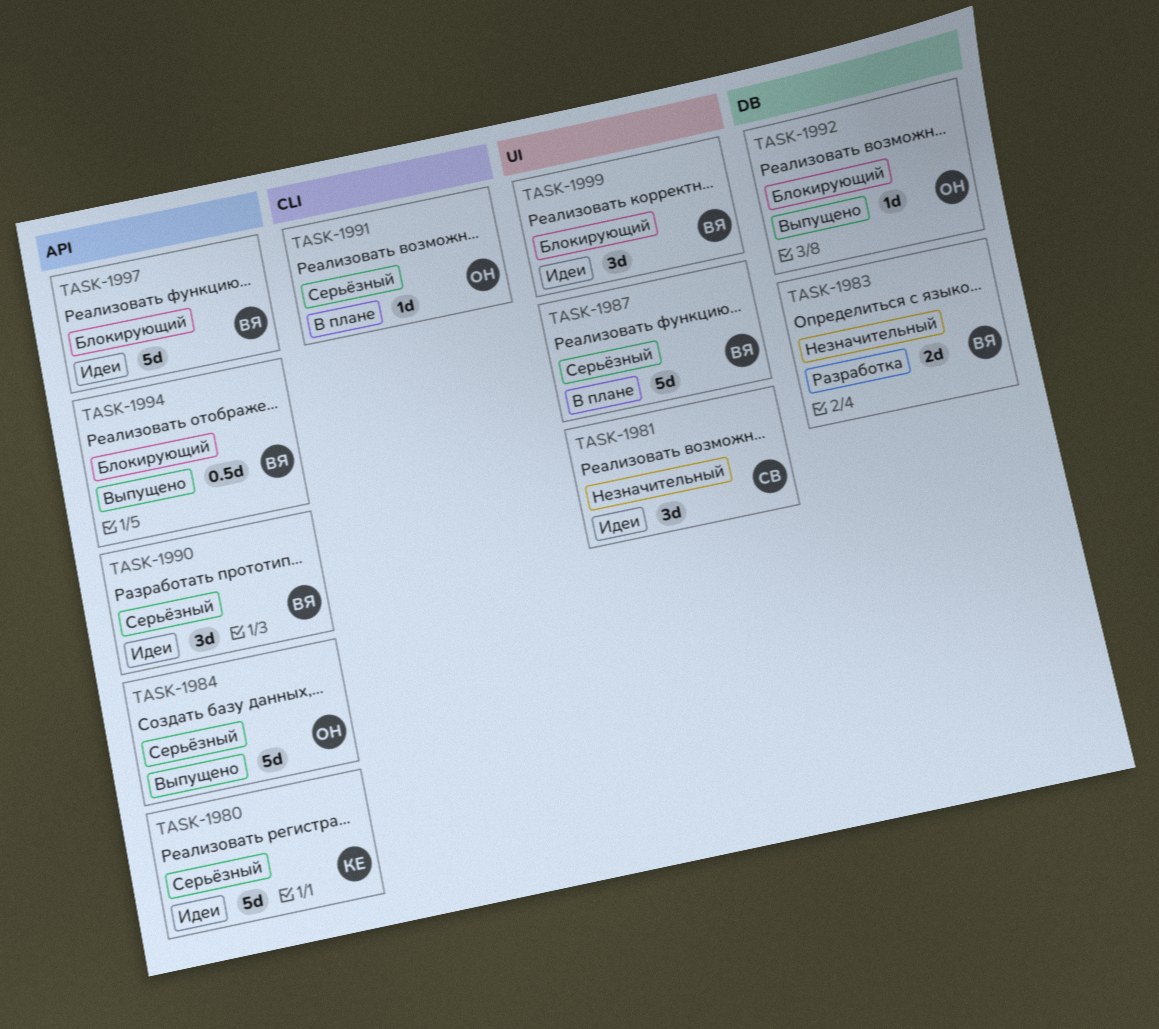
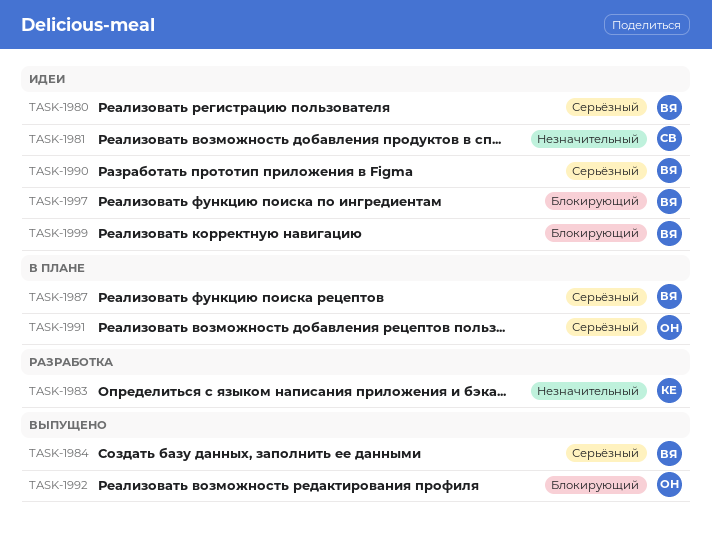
TASK-1980, owner: КЕ -> ВЯ
TASK-1983, owner: ВЯ -> КЕ
TASK-1984, owner: ОН -> ВЯ
TASK-1994: present -> none

